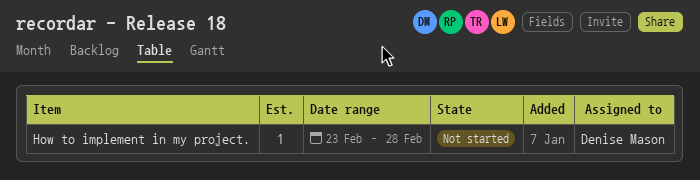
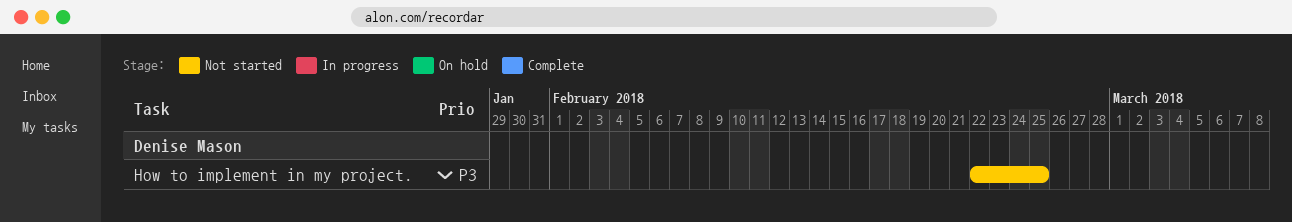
How to implement in my project., start: Feb 23 -> Feb 22
How to implement in my project., due: Feb 28 -> Feb 25

